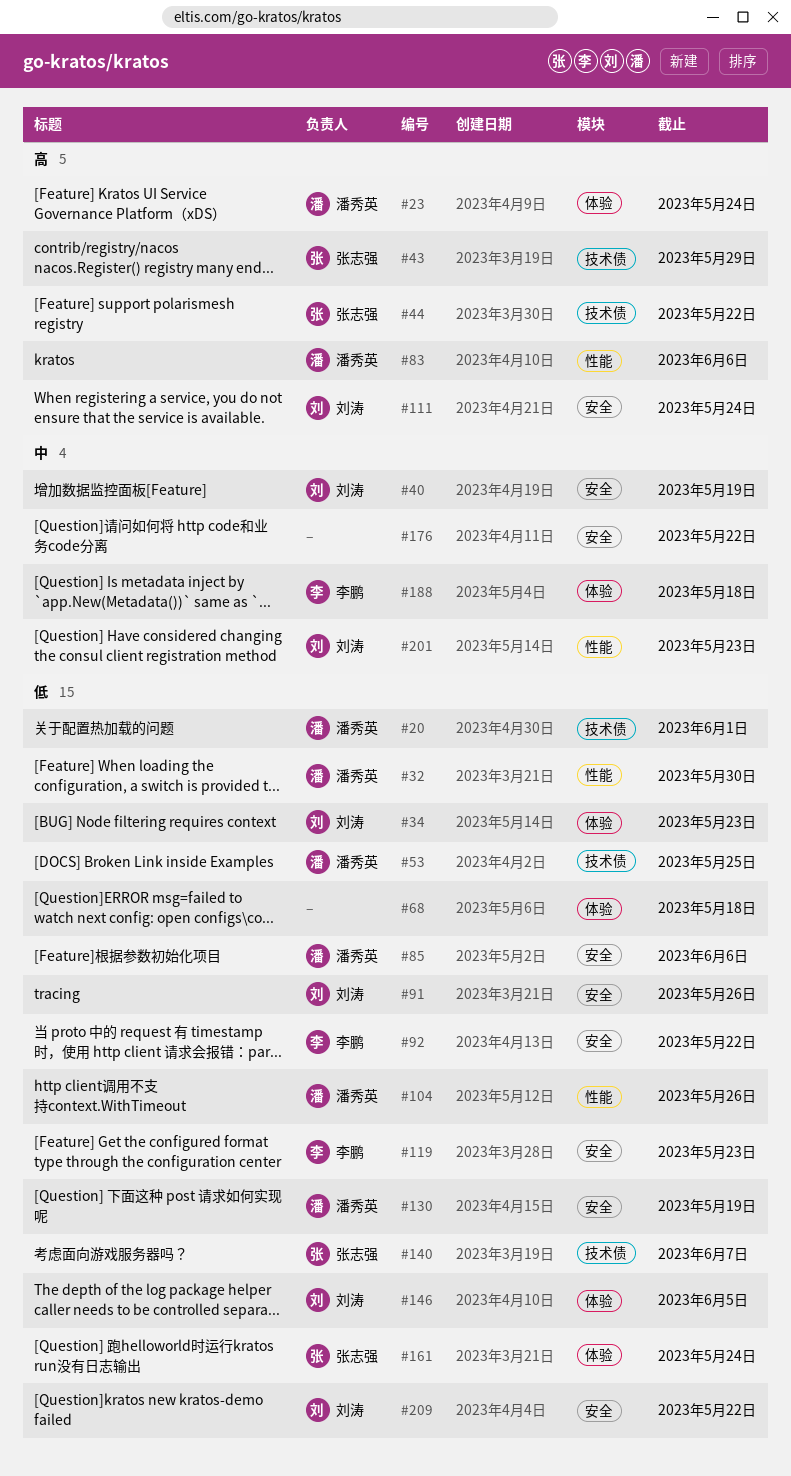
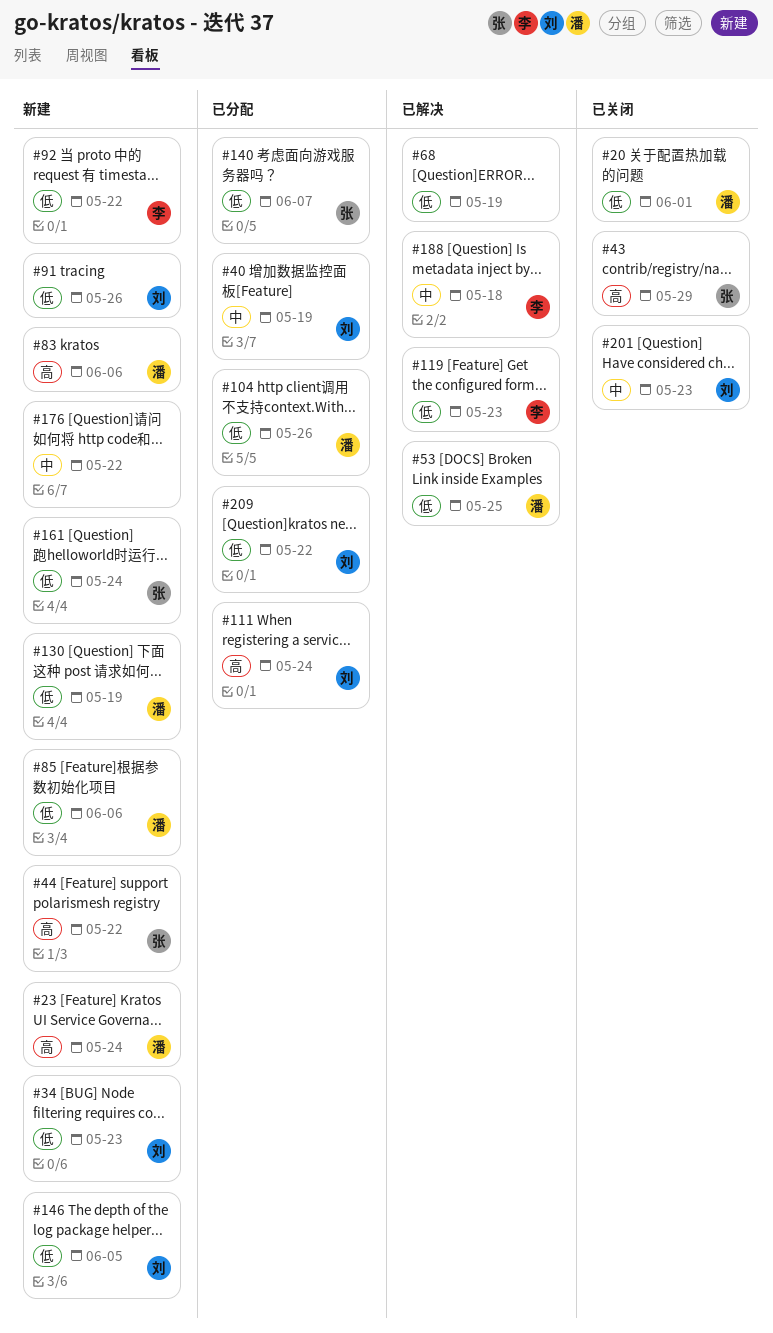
#32: present -> none
#68, due: May 18 -> May 19

